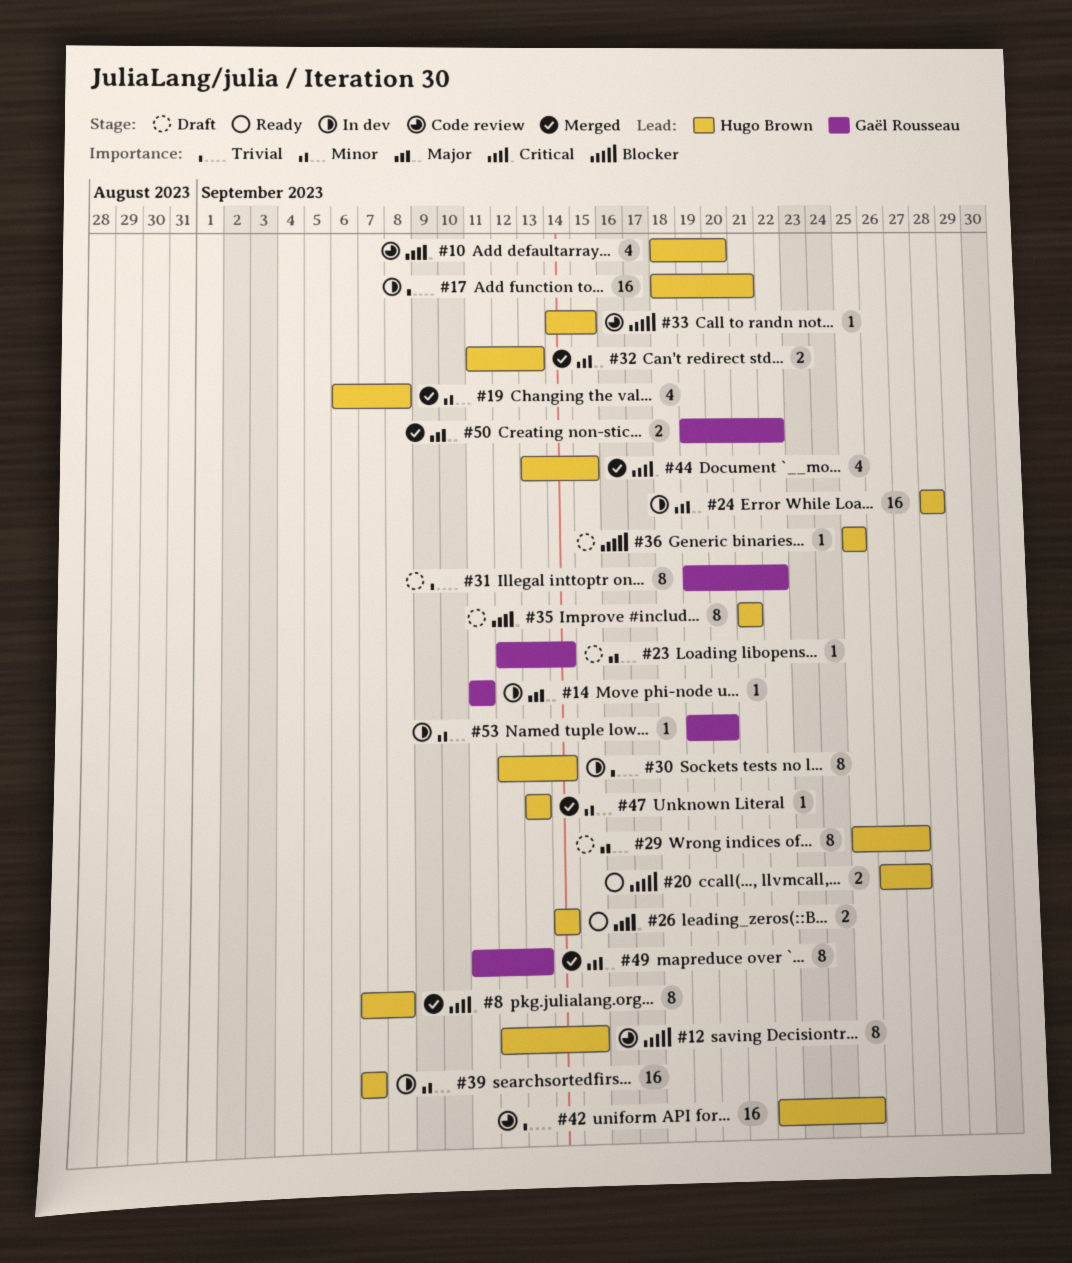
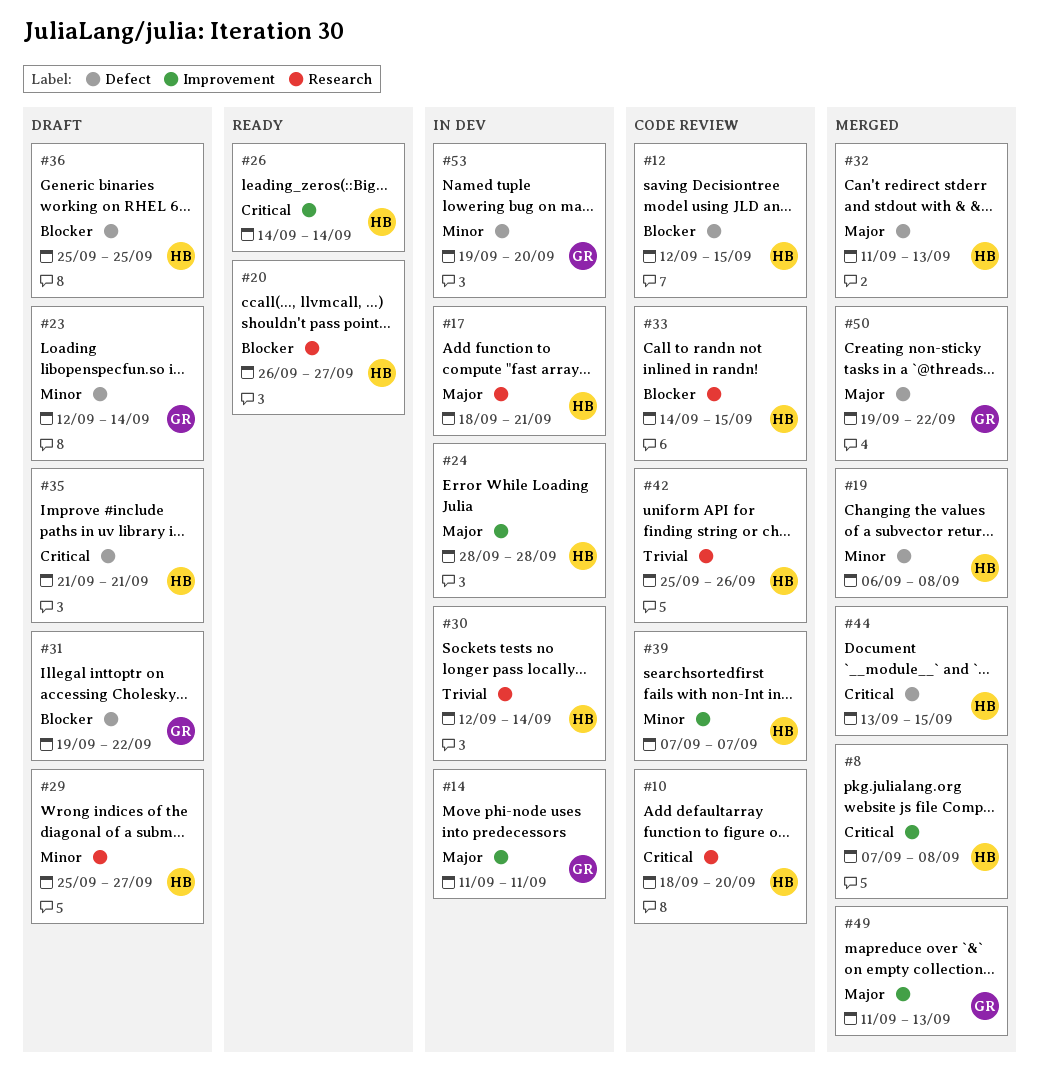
#17, priority: Trivial -> Major
#31, priority: Trivial -> Blocker
#39, status: In dev -> Code review
#42, start: Sep 22 -> Sep 25
#42, due: Sep 25 -> Sep 26
#47: present -> none

